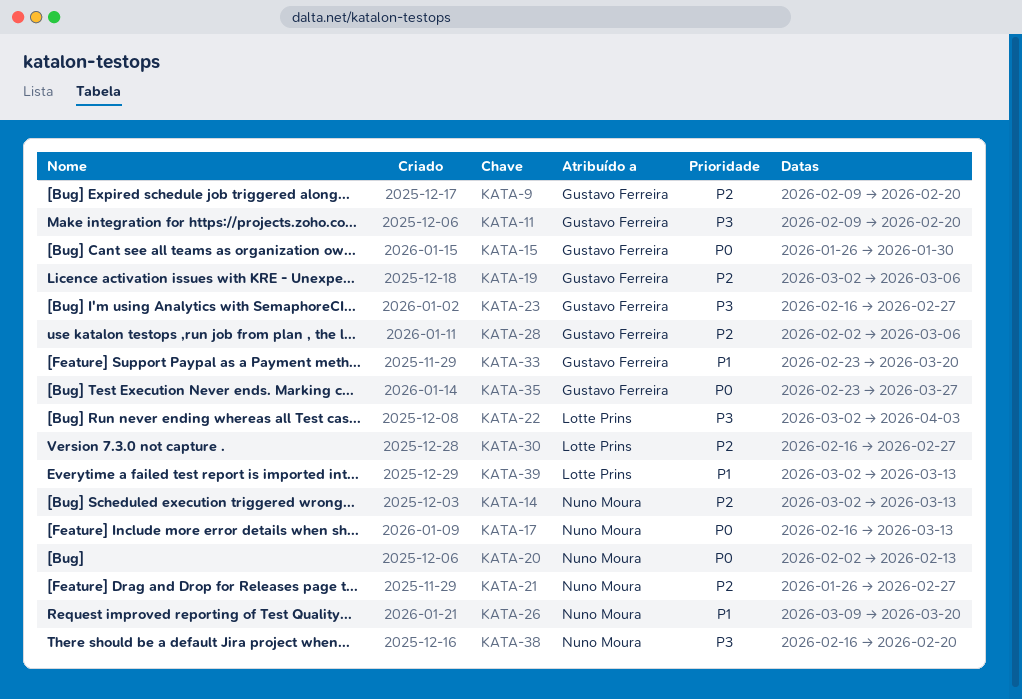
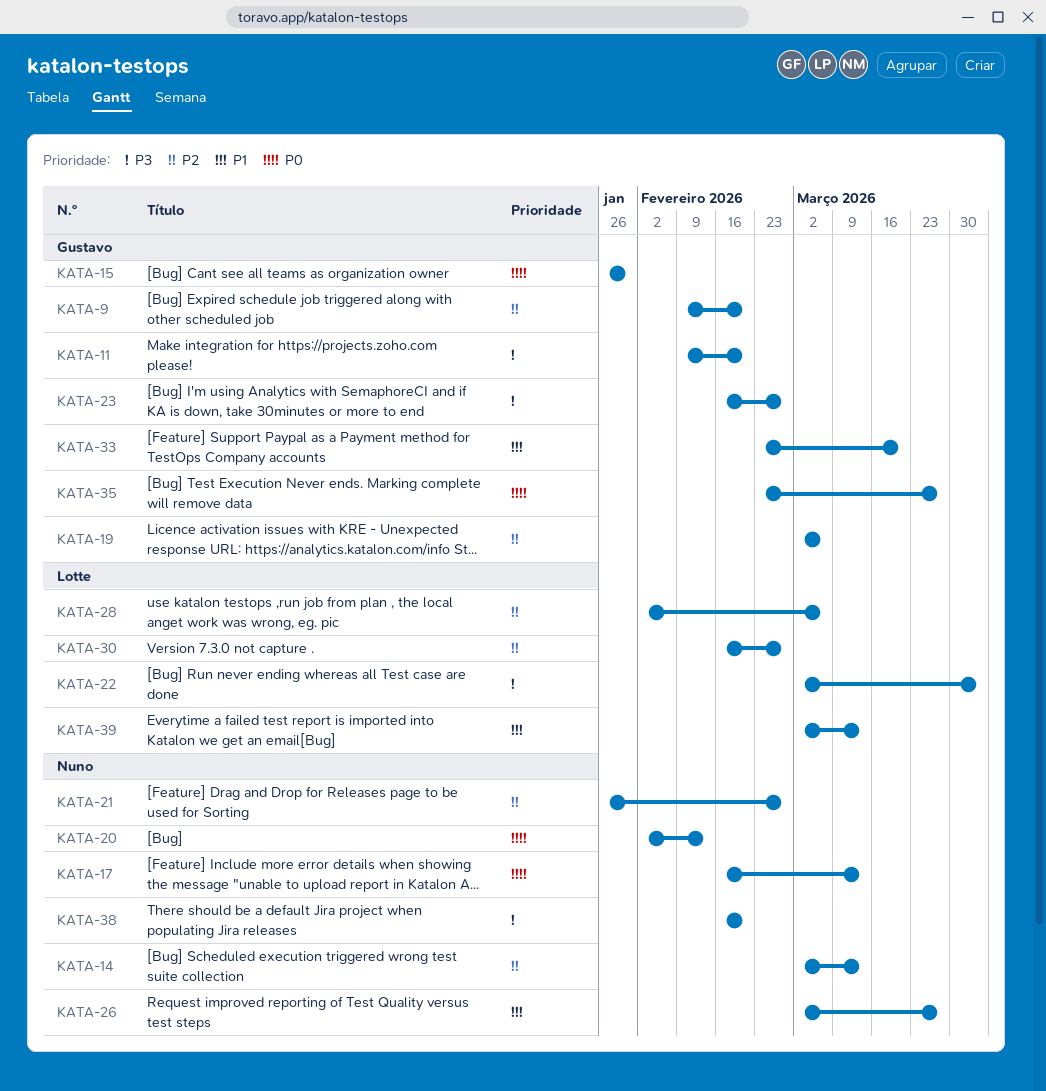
KATA-26, start: Mar 9 -> Mar 2
KATA-26, due: Mar 20 -> Mar 27
KATA-28, owner: Gustavo Ferreira -> Lotte Prins

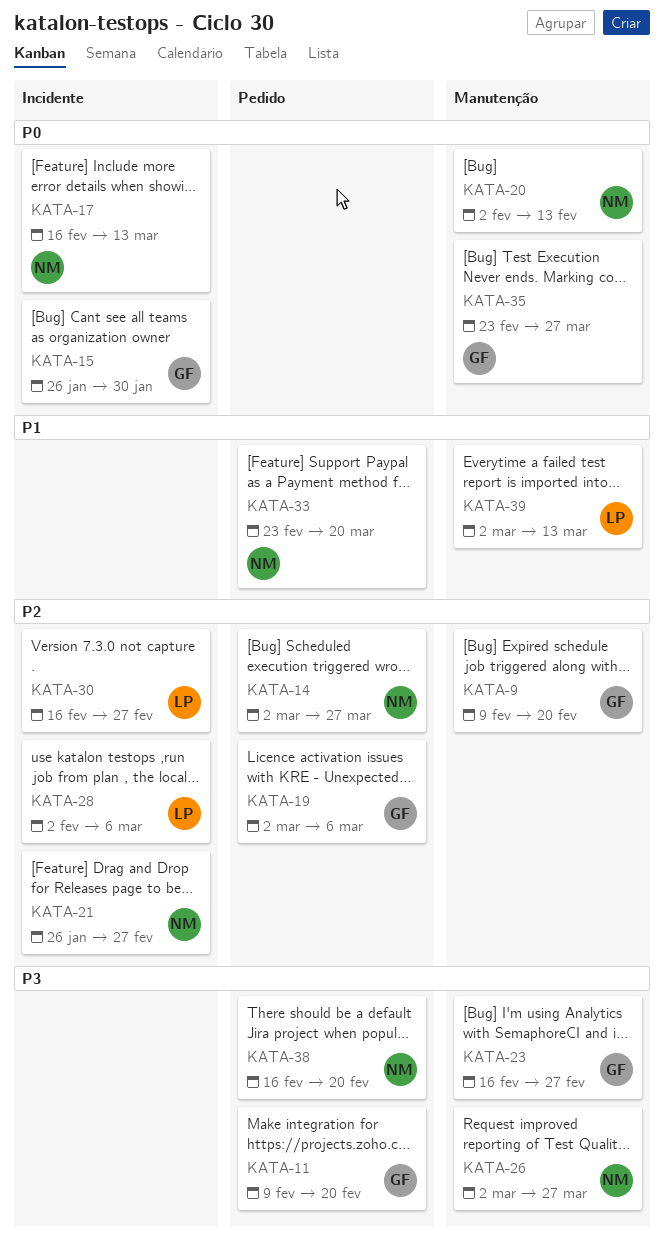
KATA-14, due: Mar 13 -> Mar 27
KATA-22: present -> none
KATA-26, priority: P1 -> P3
KATA-33, owner: Gustavo -> Nuno

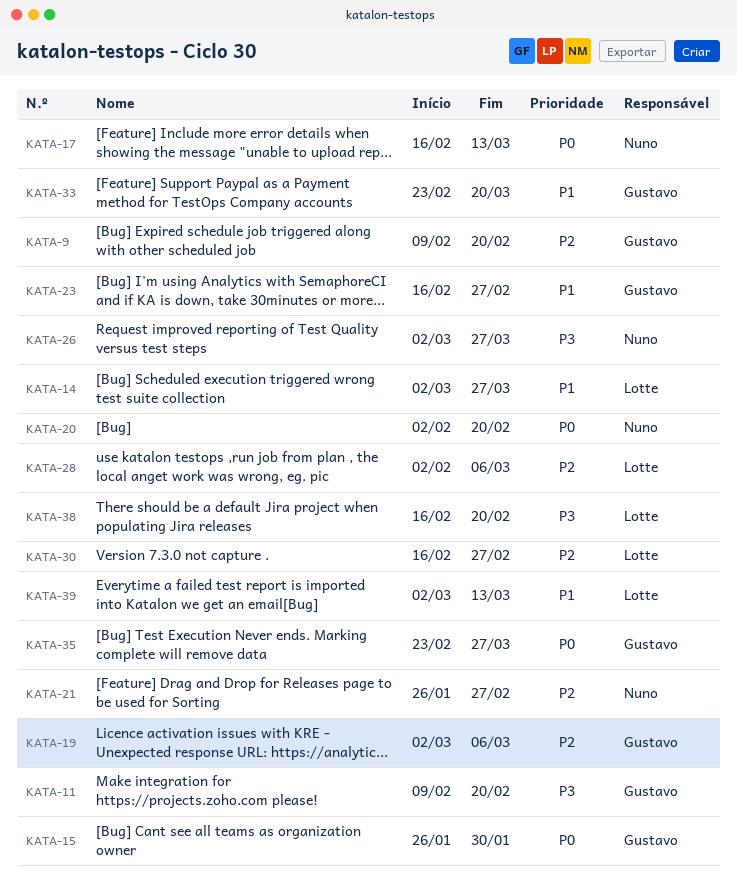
KATA-14, owner: Nuno -> Lotte
KATA-14, priority: P2 -> P1
KATA-20, due: Feb 13 -> Feb 20
KATA-23, priority: P3 -> P1
KATA-33, owner: Nuno -> Gustavo
KATA-38, owner: Nuno -> Lotte

